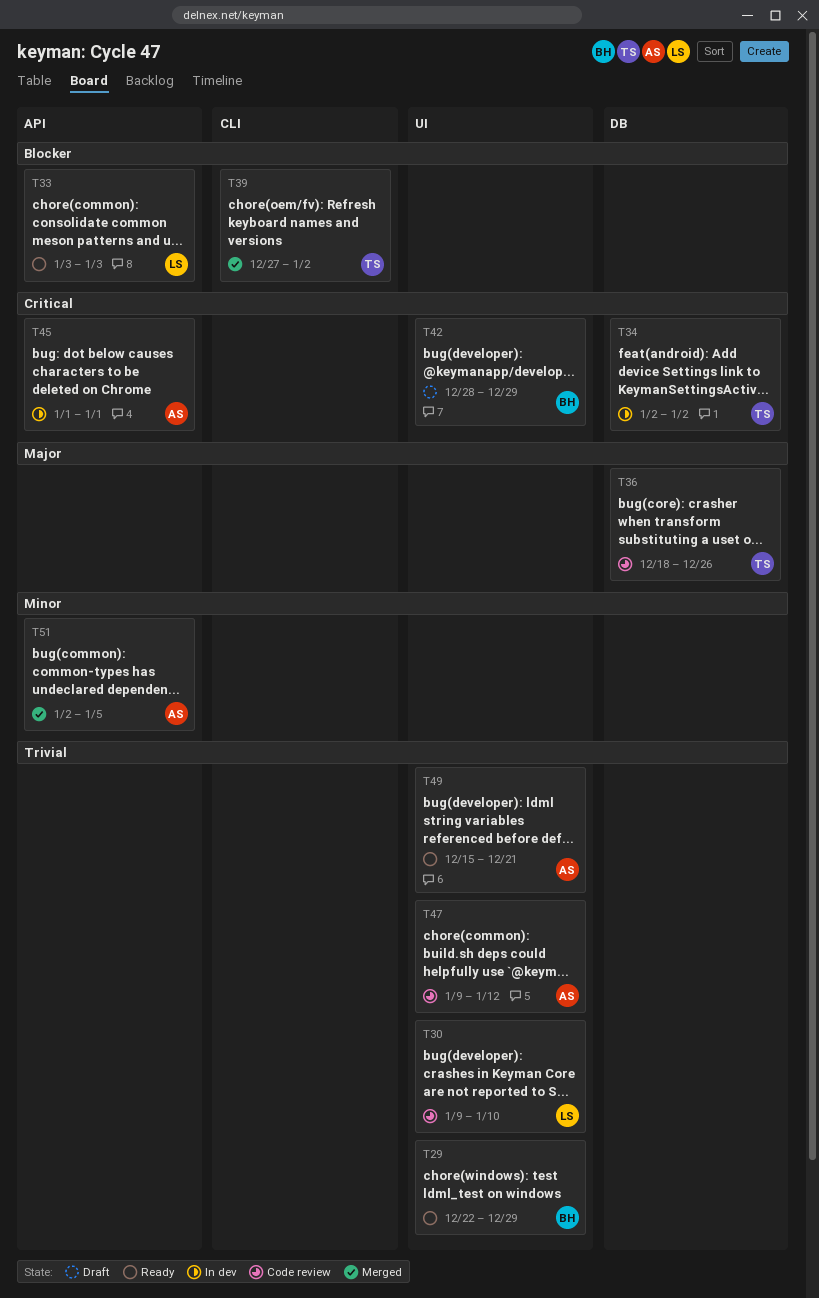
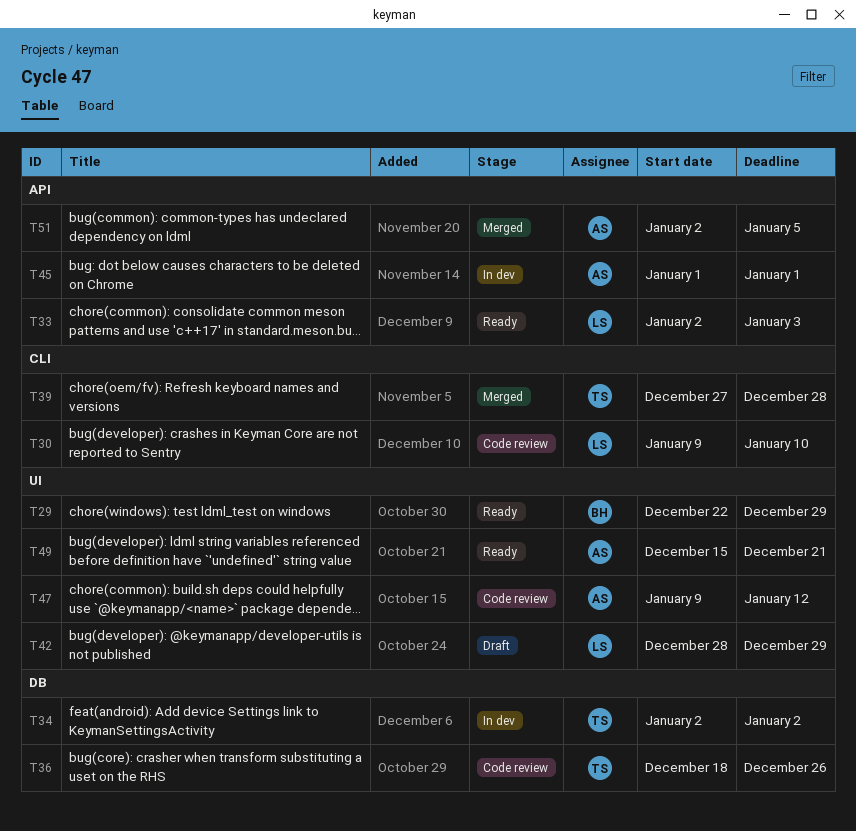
T30, label: UI -> CLI
T33, start: Jan 3 -> Jan 2
T39, due: Jan 2 -> Dec 28
T42, owner: BH -> LS

